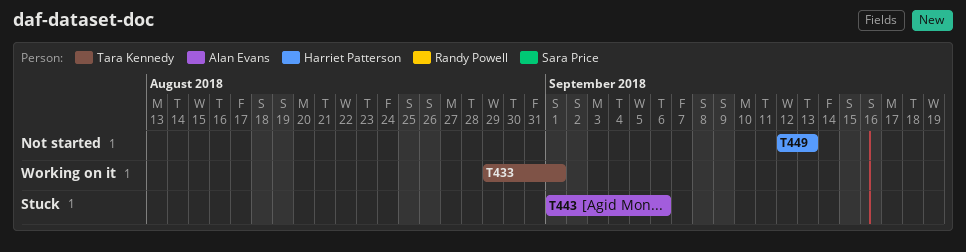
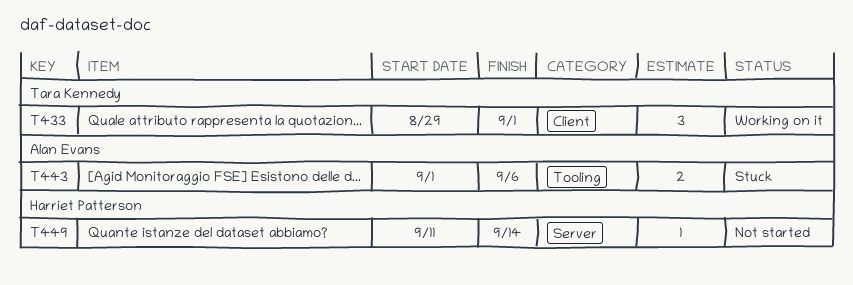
T449, start: Sep 12 -> Sep 11
T449, due: Sep 13 -> Sep 14

